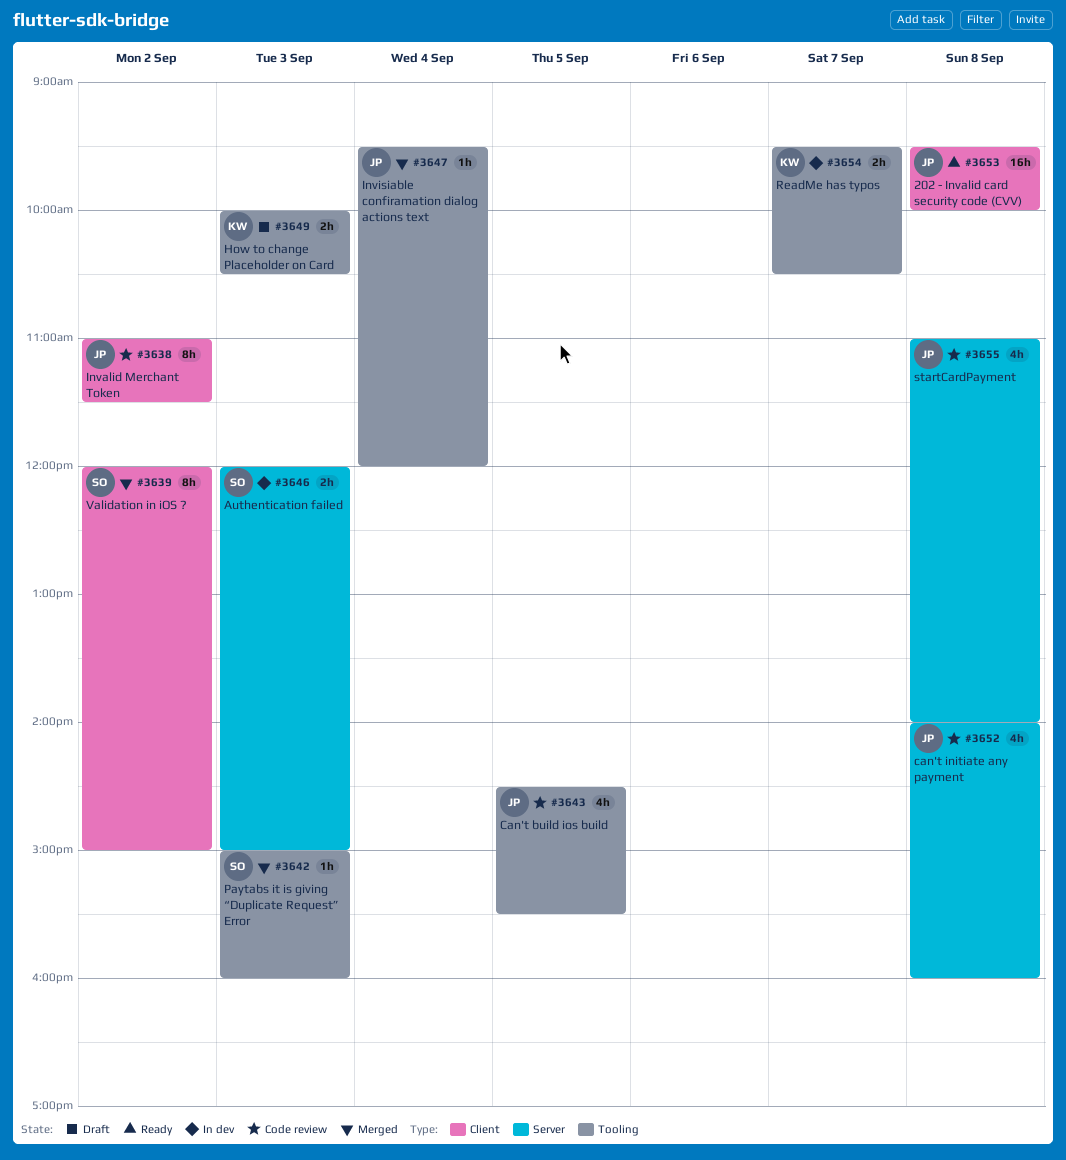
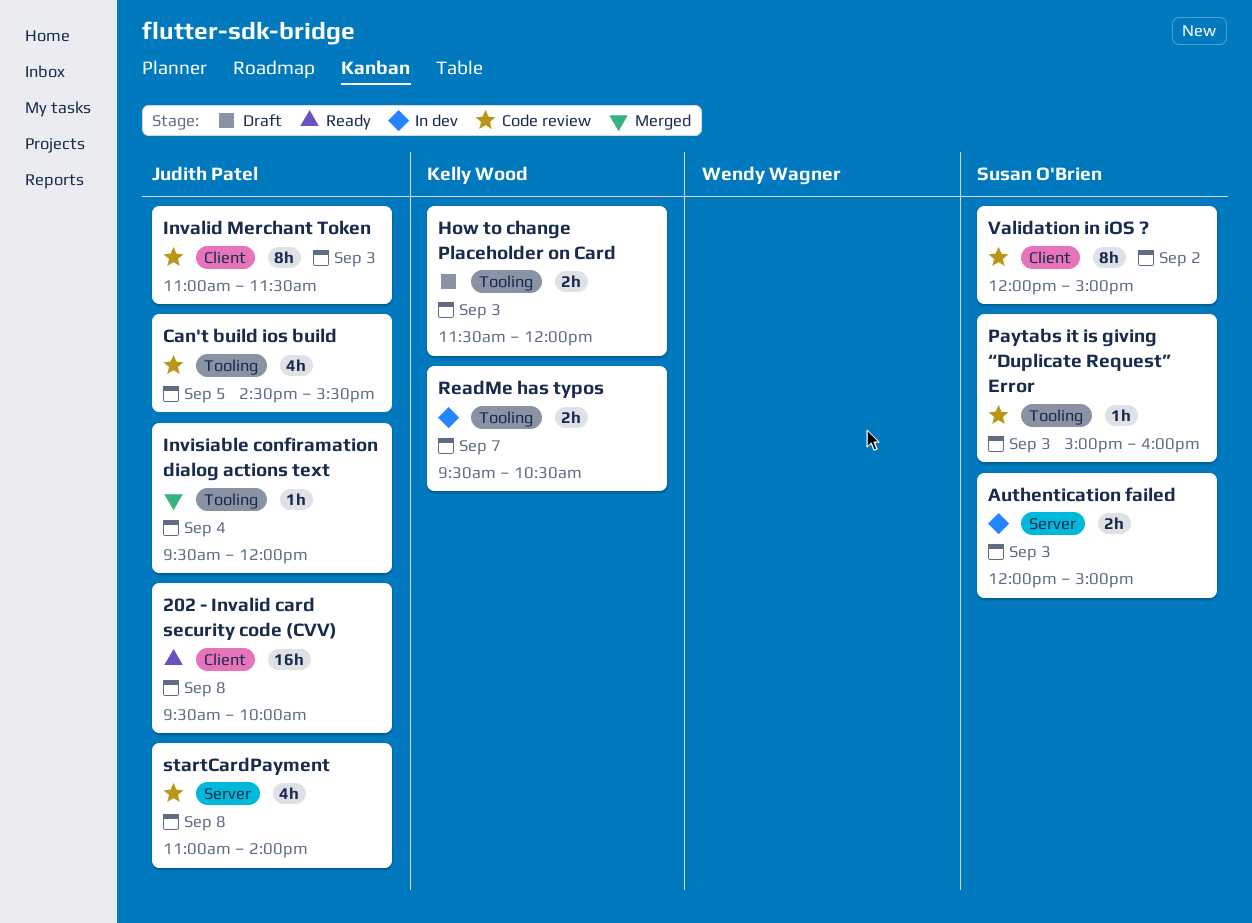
can't initiate any payment: present -> none
How to change Placeholder on Card, begins: 10:00 -> 11:30
How to change Placeholder on Card, ends: 10:30 -> 12:00
Invalid Merchant Token, day: Sep 2 -> Sep 3
Paytabs it is giving “Duplicate Request” Error, status: Merged -> Code review
Validation in iOS ?, status: Merged -> Code review

